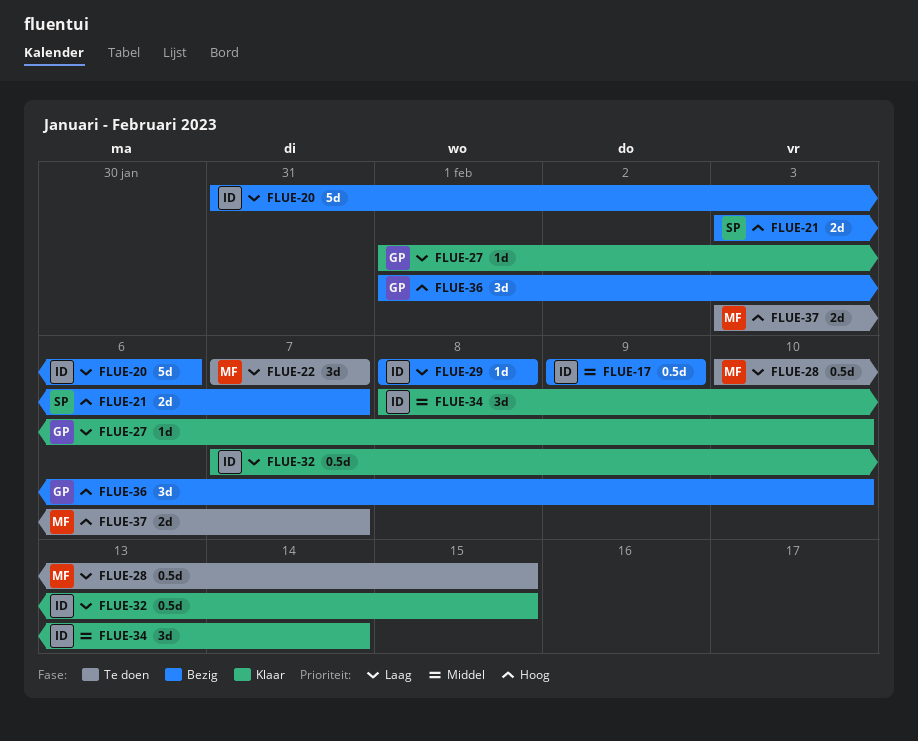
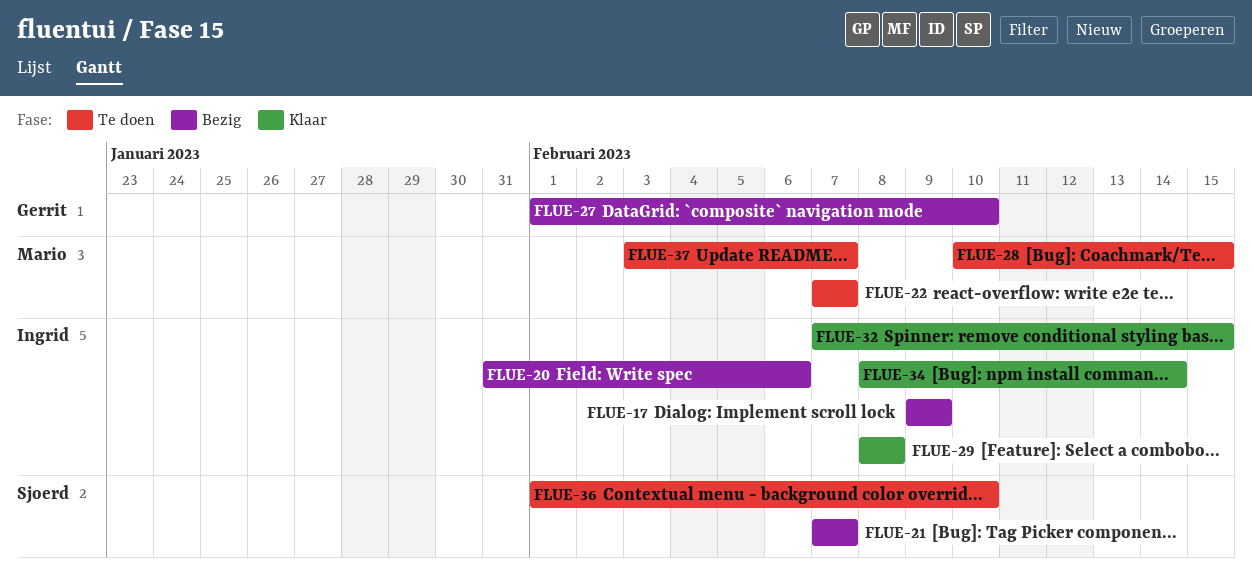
FLUE-21, start: Feb 3 -> Feb 7
FLUE-27, status: Klaar -> Bezig
FLUE-29, status: Bezig -> Klaar
FLUE-36, status: Bezig -> Te doen
FLUE-36, owner: Gerrit -> Sjoerd

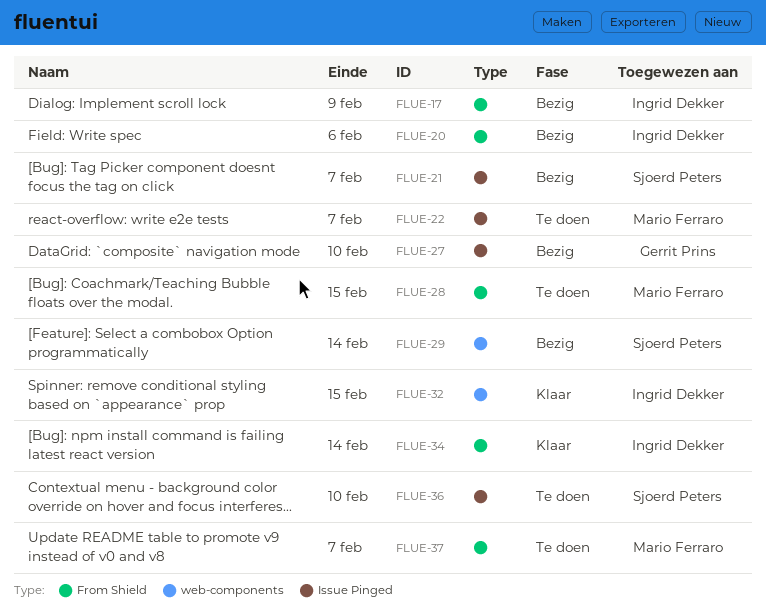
FLUE-29, status: Klaar -> Bezig
FLUE-29, owner: Ingrid Dekker -> Sjoerd Peters
FLUE-29, due: Feb 8 -> Feb 14

